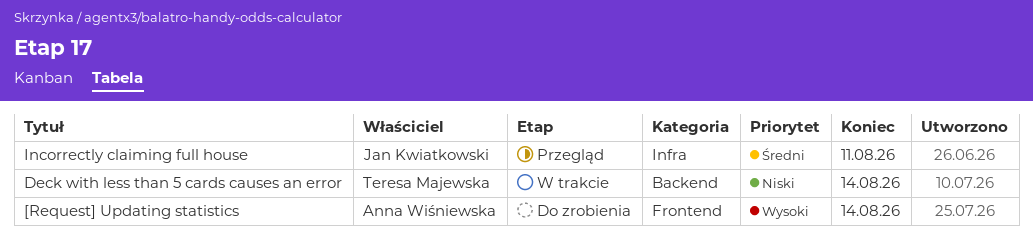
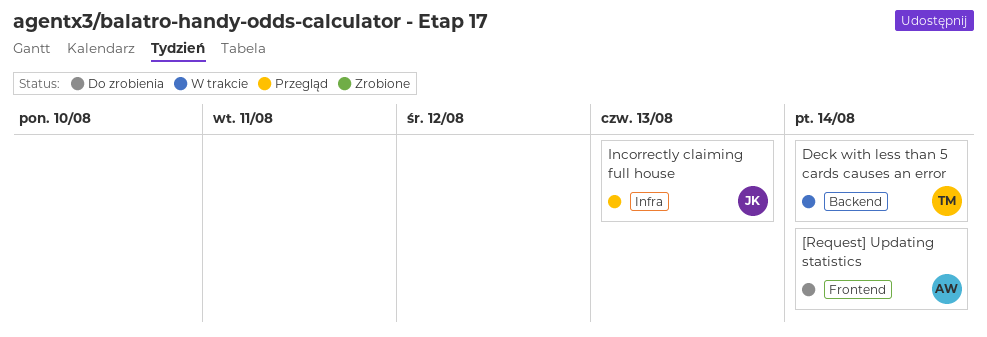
Incorrectly claiming full house, due: Aug 11 -> Aug 13

